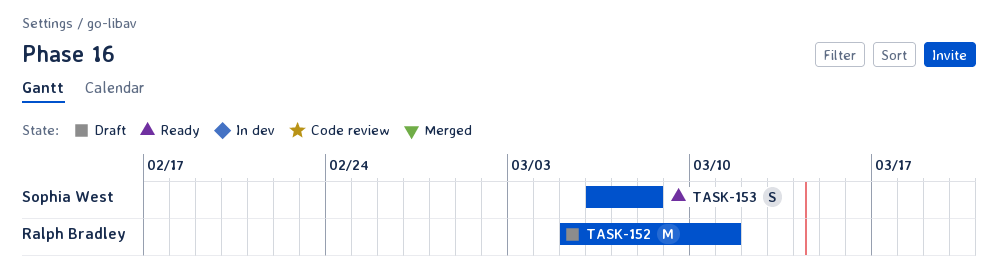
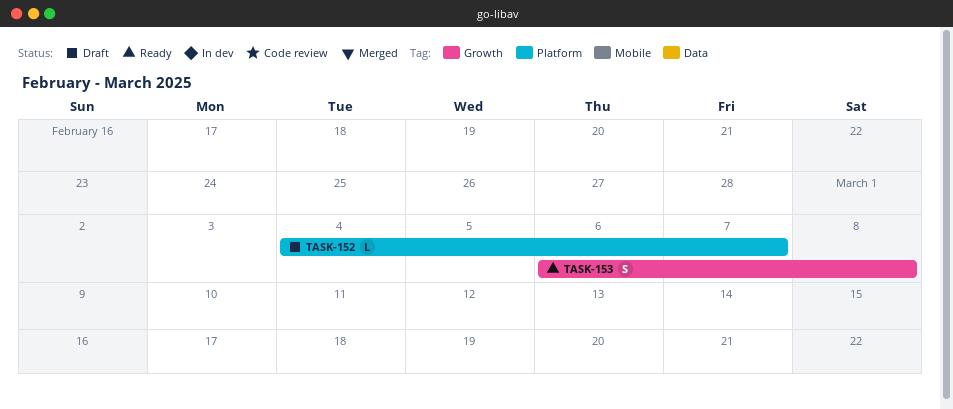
TASK-152, estimate: M -> L
TASK-152, start: Mar 5 -> Mar 4
TASK-152, due: Mar 11 -> Mar 7

